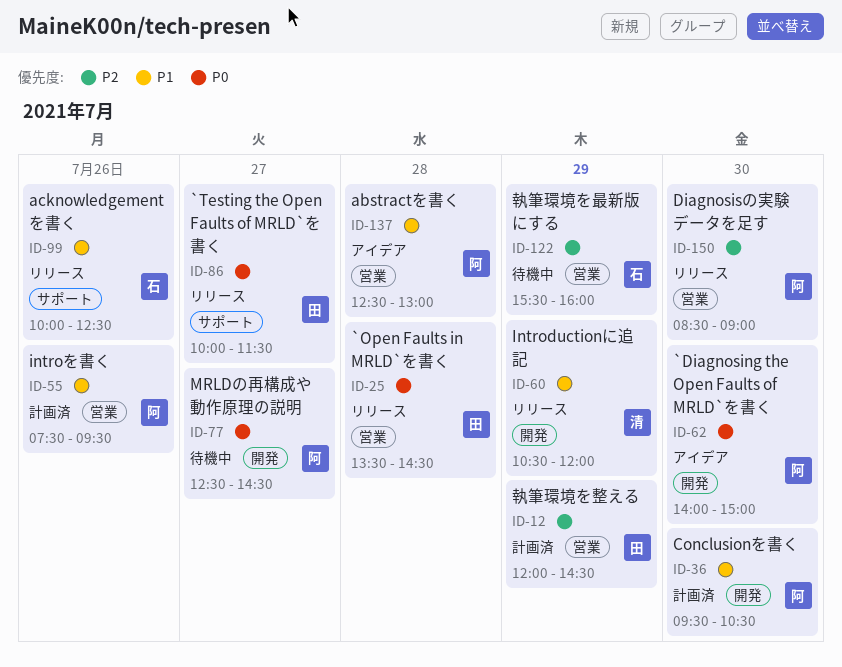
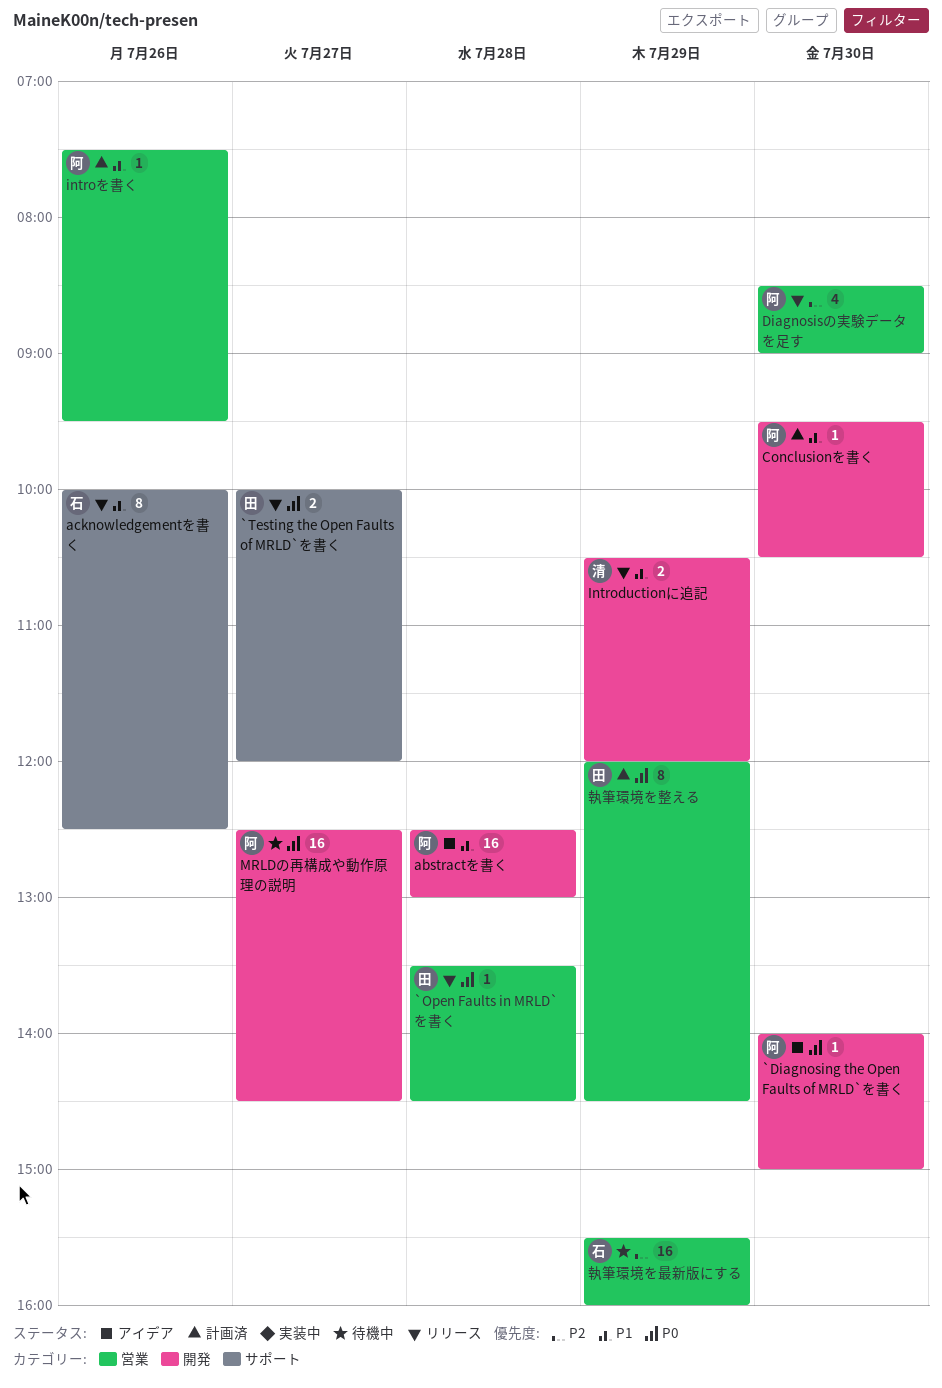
`Testing the Open Faults of MRLD`を書く, ends: 11:30 -> 12:00
abstractを書く, label: 営業 -> 開発
執筆環境を整える, priority: P2 -> P0

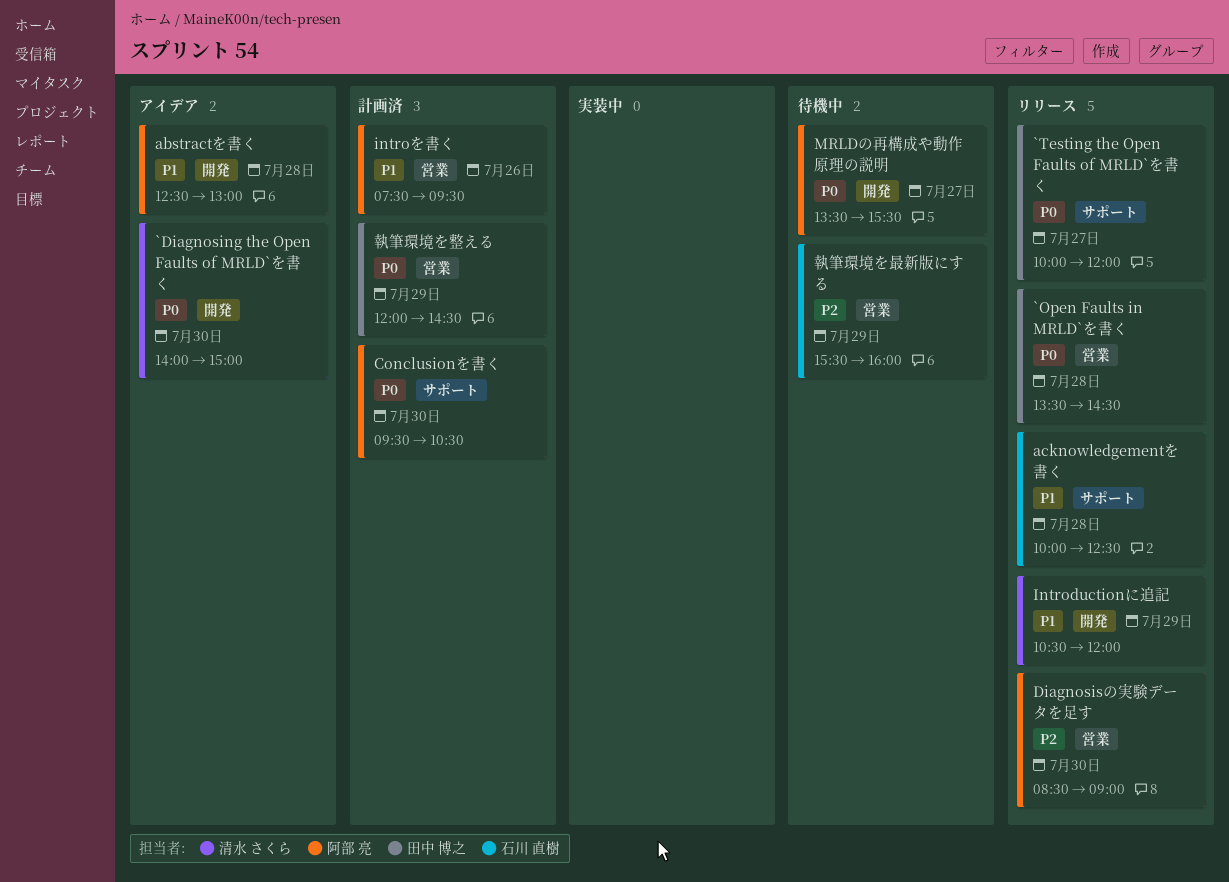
`Diagnosing the Open Faults of MRLD`を書く, owner: 阿部 亮 -> 清水 さくら
acknowledgementを書く, day: Jul 26 -> Jul 28
Conclusionを書く, priority: P1 -> P0
Conclusionを書く, label: 開発 -> サポート
MRLDの再構成や動作原理の説明, begins: 12:30 -> 13:30
MRLDの再構成や動作原理の説明, ends: 14:30 -> 15:30

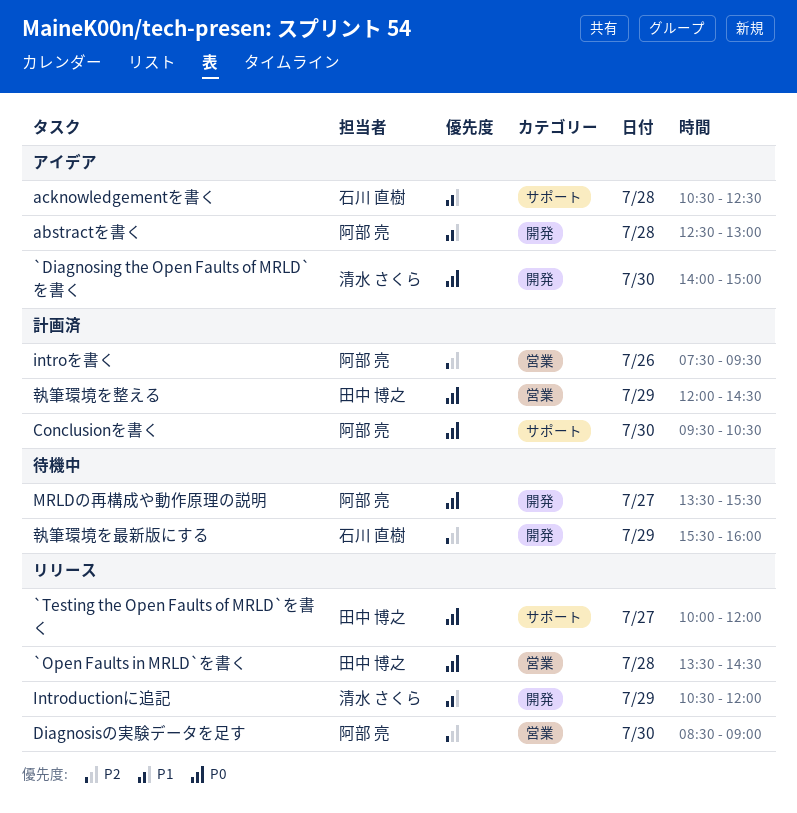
acknowledgementを書く, status: リリース -> アイデア
acknowledgementを書く, begins: 10:00 -> 10:30
introを書く, priority: P1 -> P2
執筆環境を最新版にする, label: 営業 -> 開発

